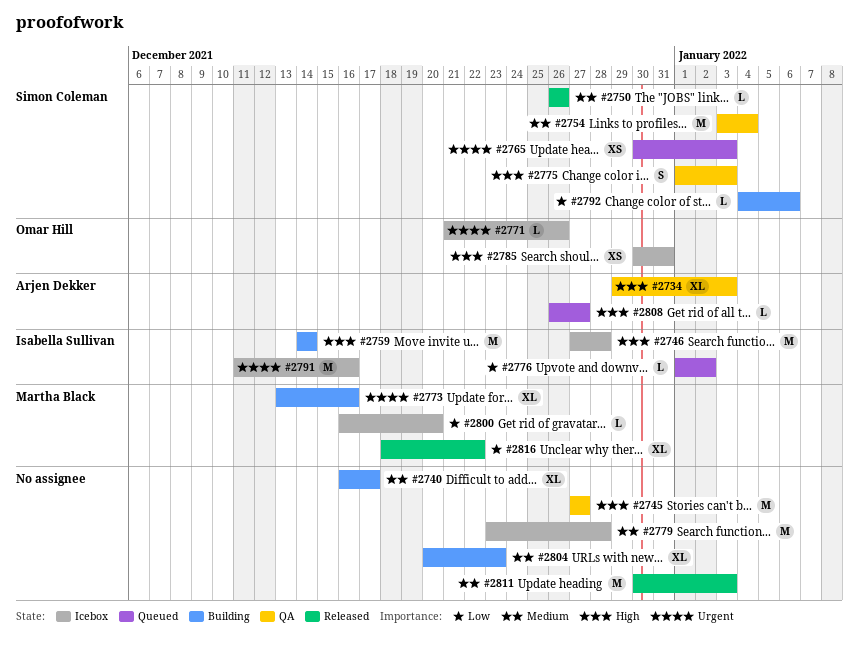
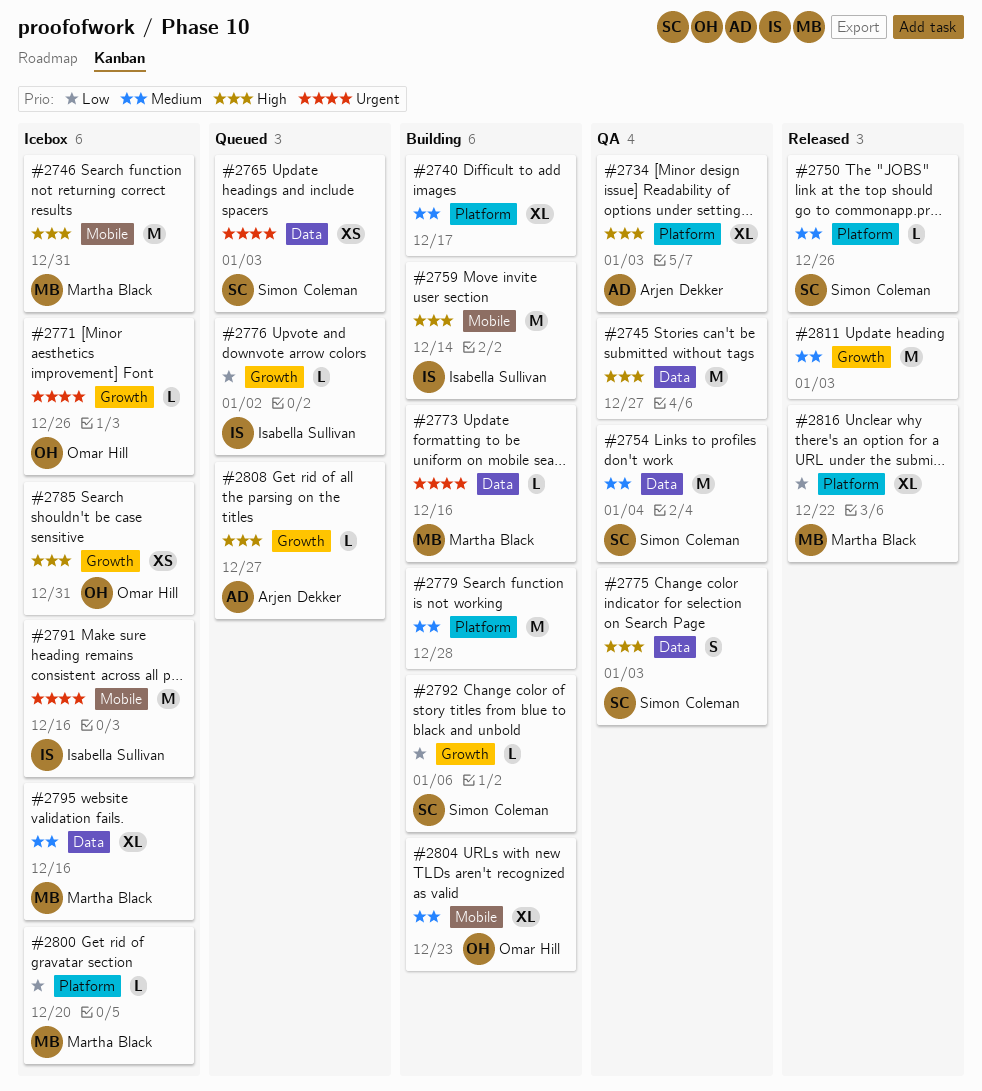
#2746, owner: Isabella Sullivan -> Martha Black
#2746, due: Dec 28 -> Dec 31
#2773, estimate: XL -> L
#2779, status: Icebox -> Building
#2795: none -> present
#2804, owner: none -> Omar Hill

